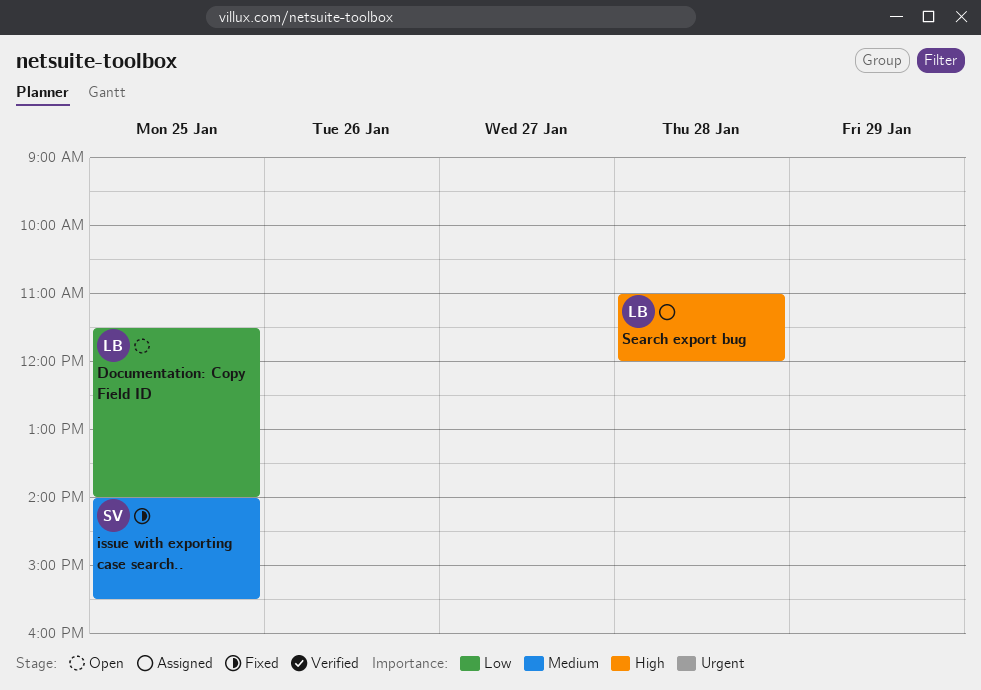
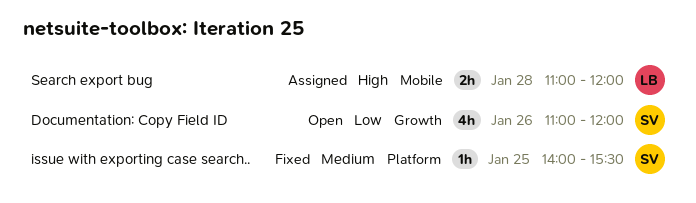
Documentation: Copy Field ID, owner: LB -> SV
Documentation: Copy Field ID, day: Jan 25 -> Jan 26
Documentation: Copy Field ID, begins: 11:30 -> 11:00
Documentation: Copy Field ID, ends: 14:00 -> 12:00

